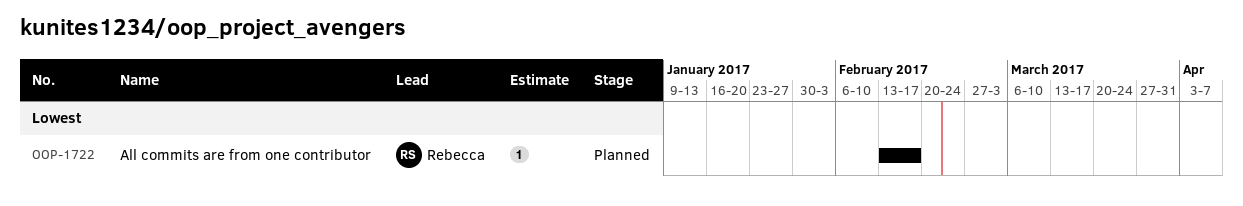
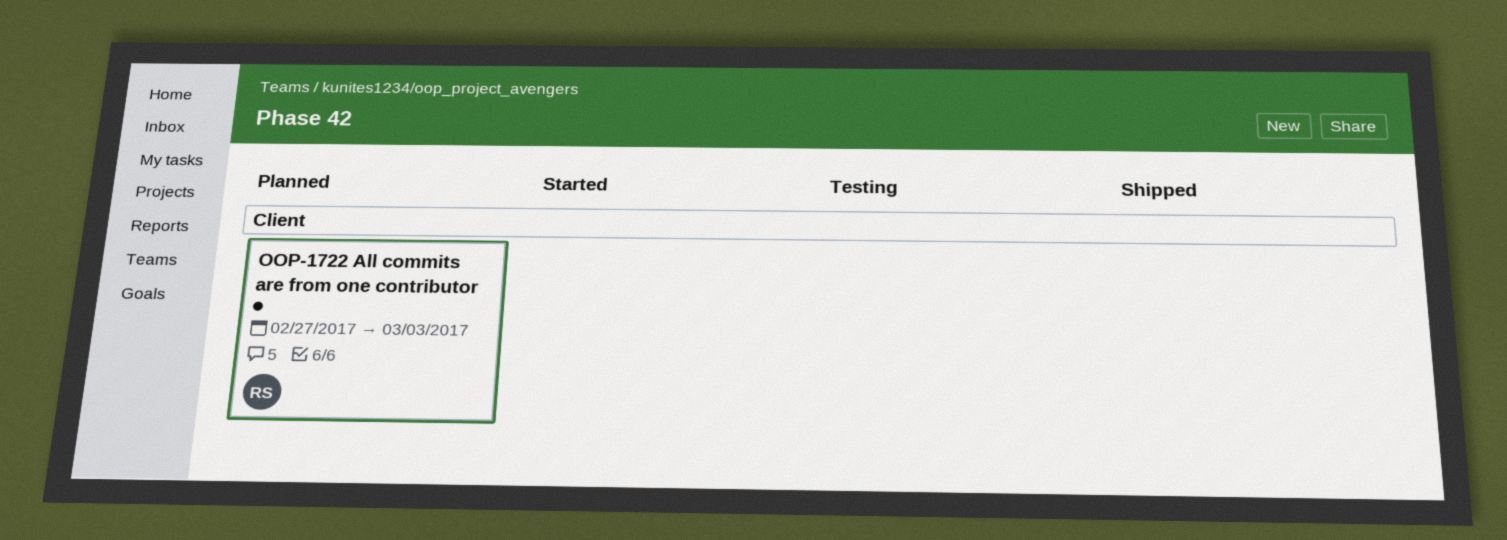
OOP-1722, start: Feb 13 -> Feb 27
OOP-1722, due: Feb 17 -> Mar 3

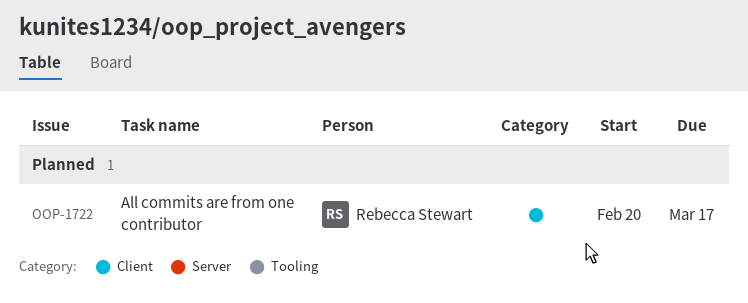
OOP-1722, start: Feb 27 -> Feb 20
OOP-1722, due: Mar 3 -> Mar 17

